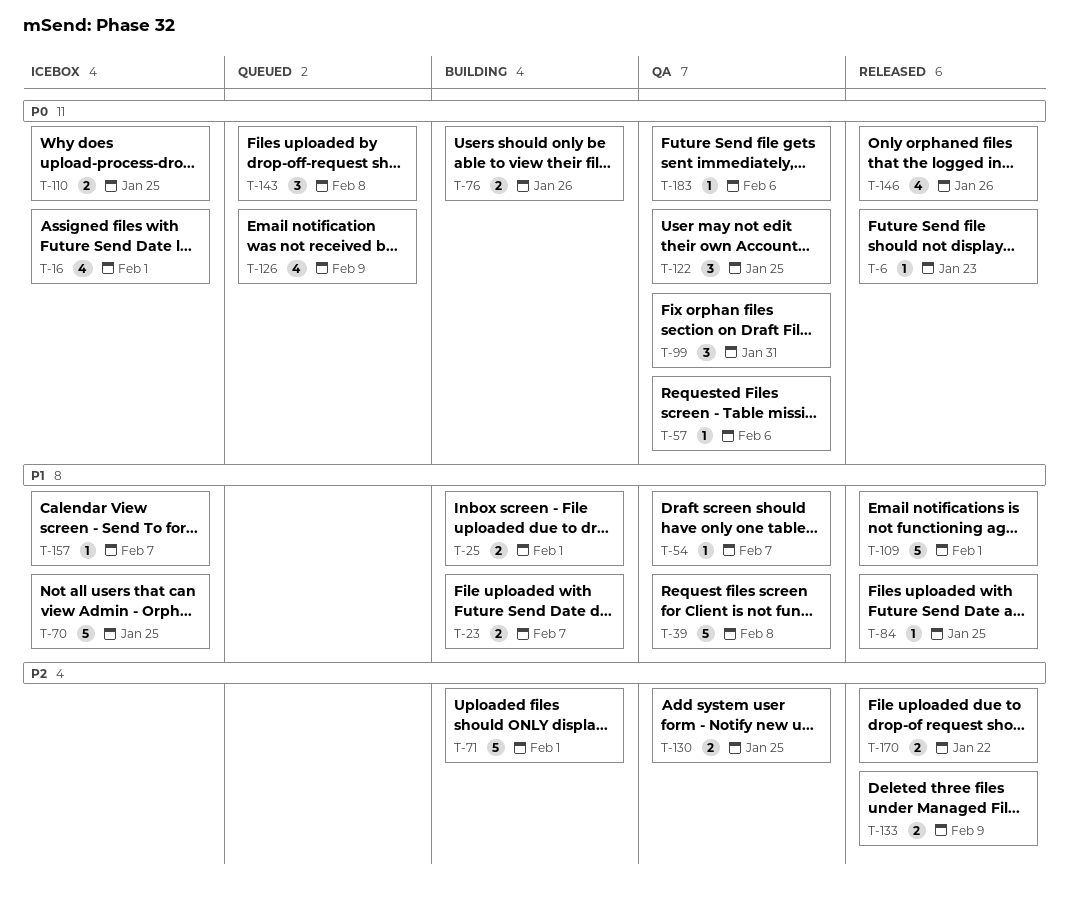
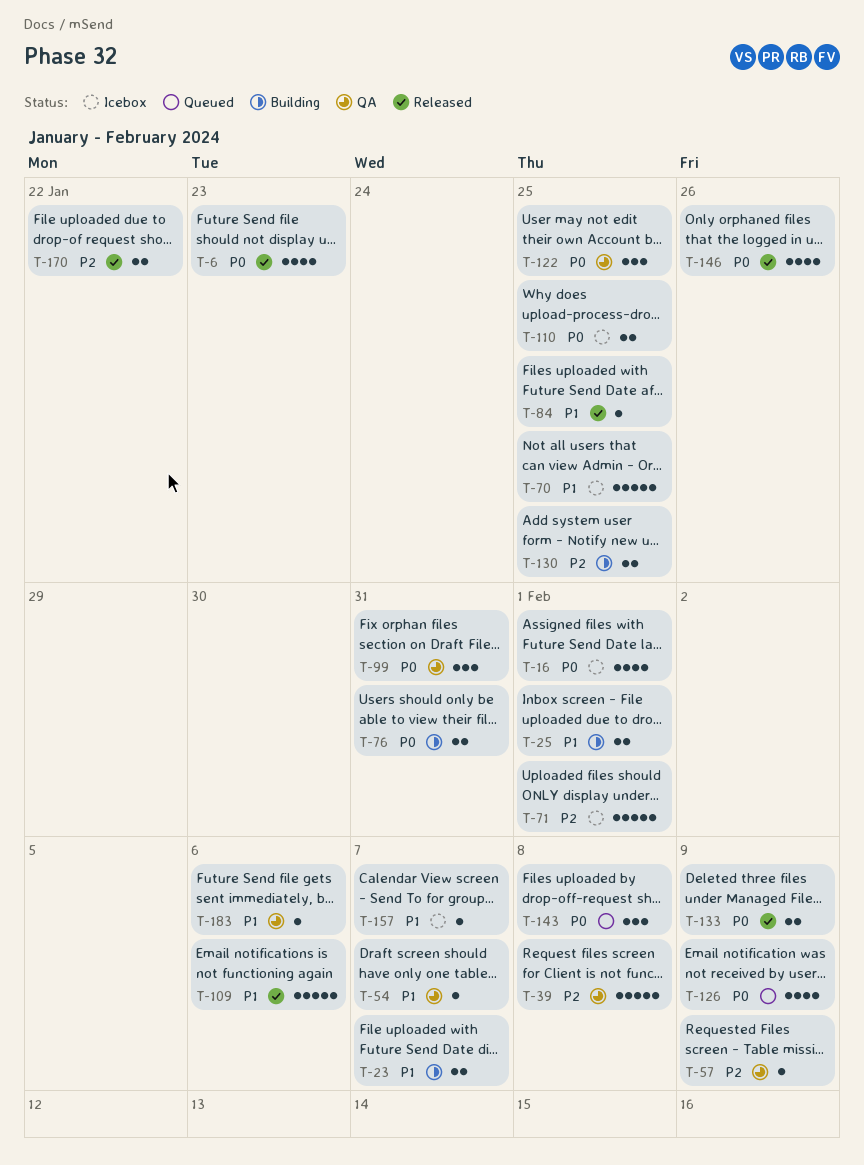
T-6, estimate: 1 -> 4
T-39, priority: P1 -> P2
T-57, priority: P0 -> P2
T-57, due: Feb 6 -> Feb 9
T-71, status: Building -> Icebox
T-76, due: Jan 26 -> Jan 31
T-109, due: Feb 1 -> Feb 6
T-130, status: QA -> Building
T-133, priority: P2 -> P0
T-183, priority: P0 -> P1

